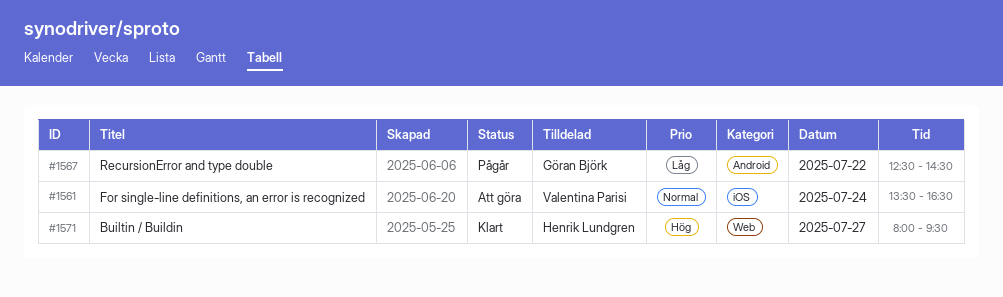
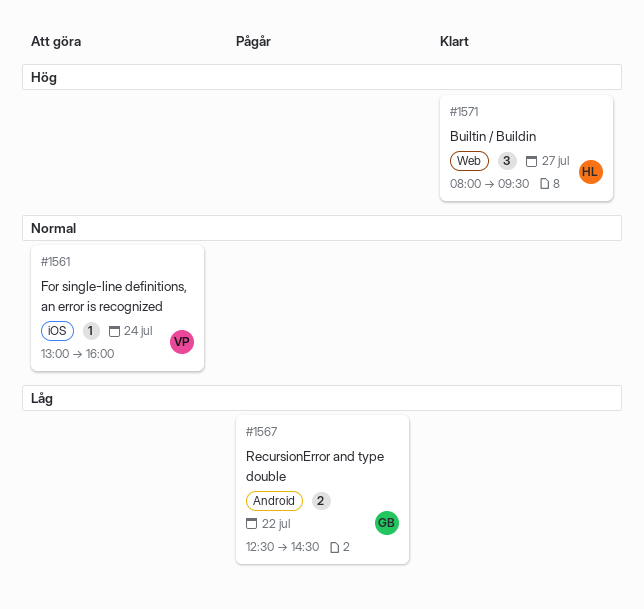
#1561, begins: 13:30 -> 13:00
#1561, ends: 16:30 -> 16:00

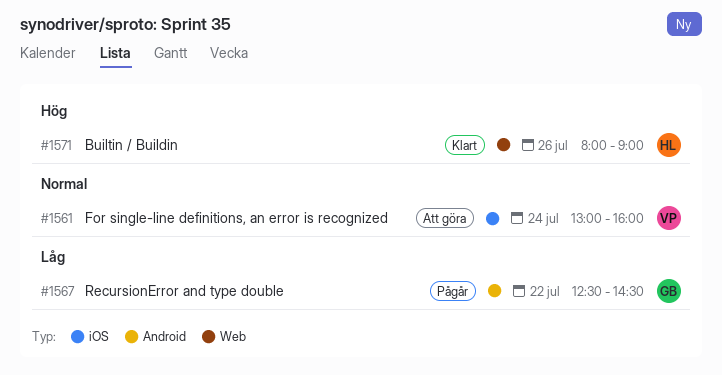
#1571, day: Jul 27 -> Jul 26
#1571, ends: 09:30 -> 09:00

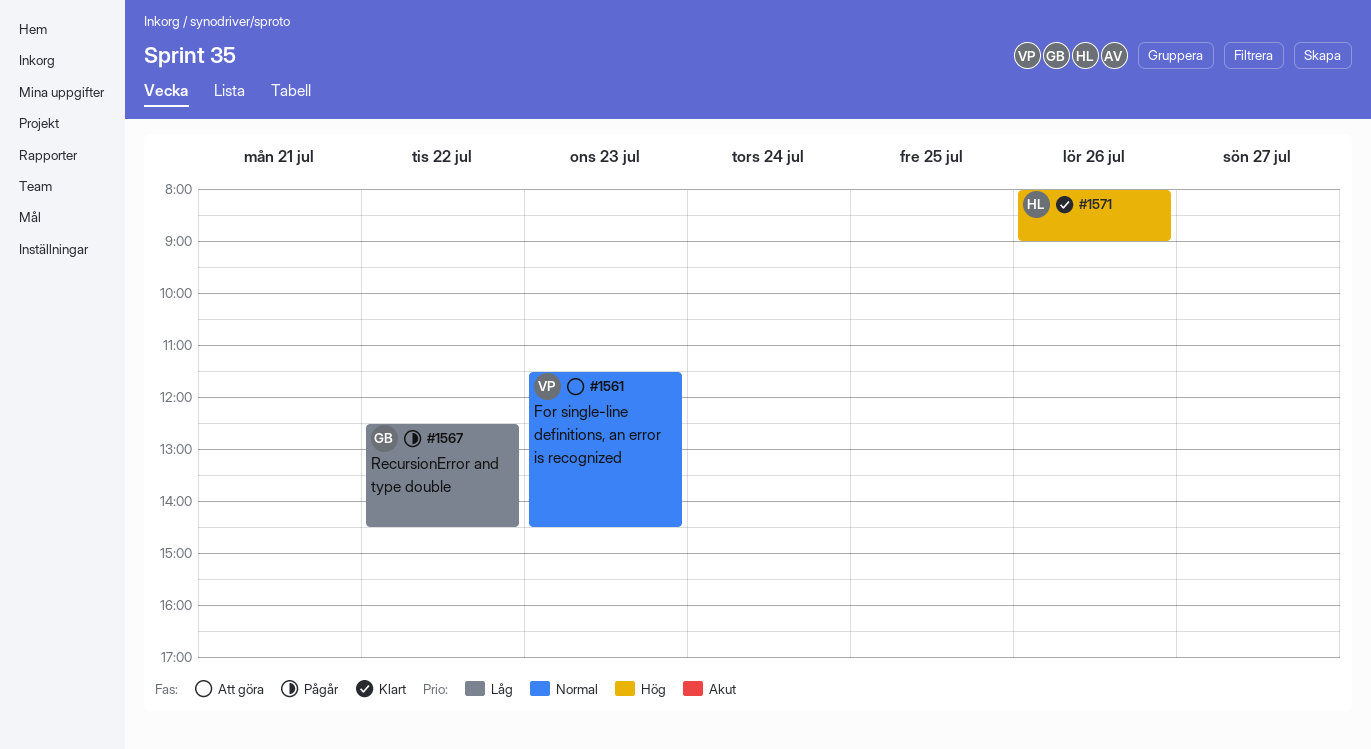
#1561, day: Jul 24 -> Jul 23
#1561, begins: 13:00 -> 11:30
#1561, ends: 16:00 -> 14:30

